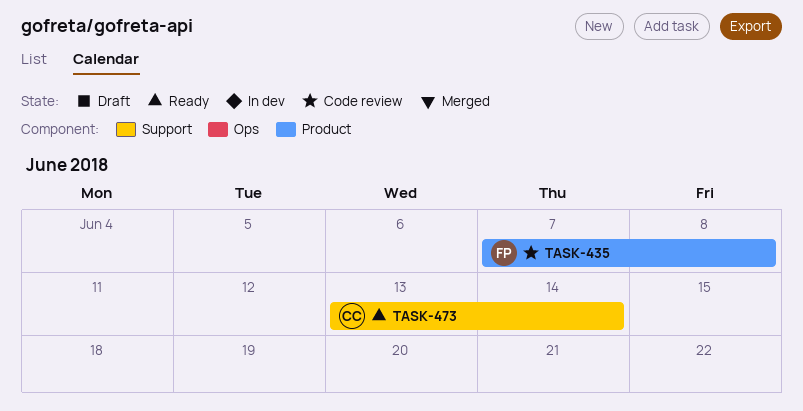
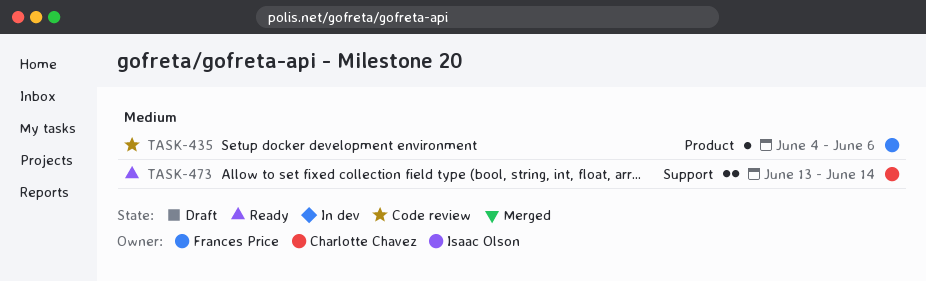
TASK-435, start: Jun 7 -> Jun 4
TASK-435, due: Jun 8 -> Jun 6

